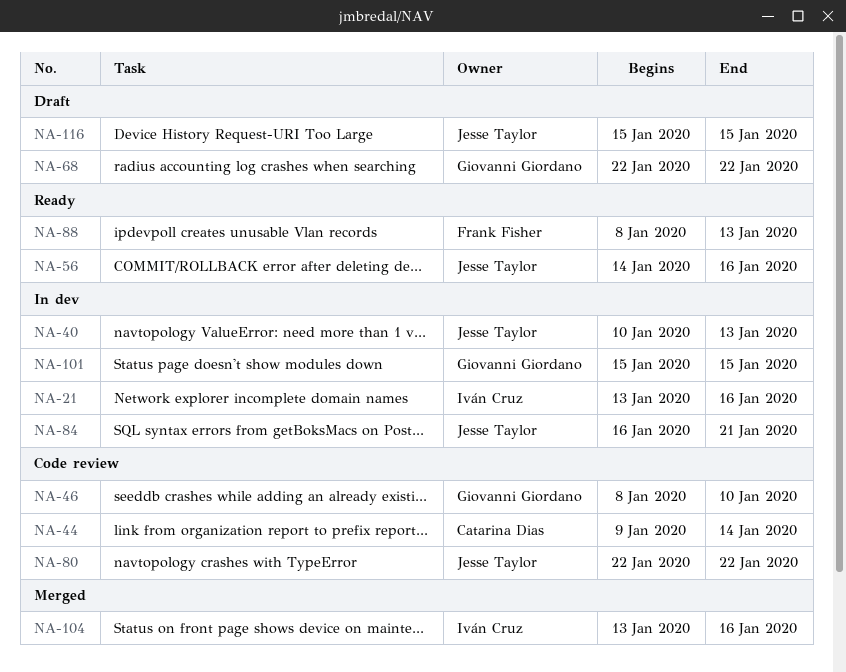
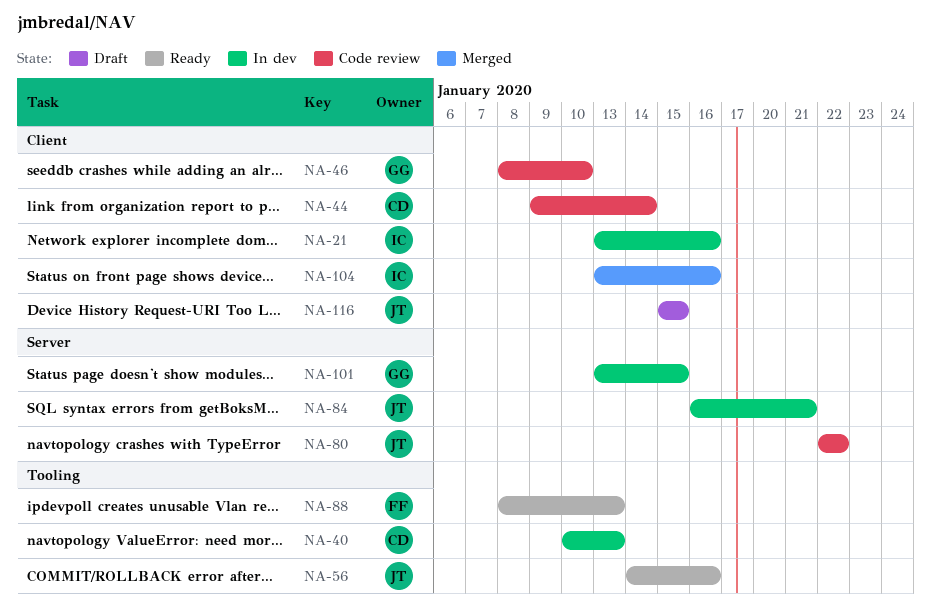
NA-40, owner: Jesse Taylor -> Catarina Dias
NA-68: present -> none
NA-101, start: Jan 15 -> Jan 13

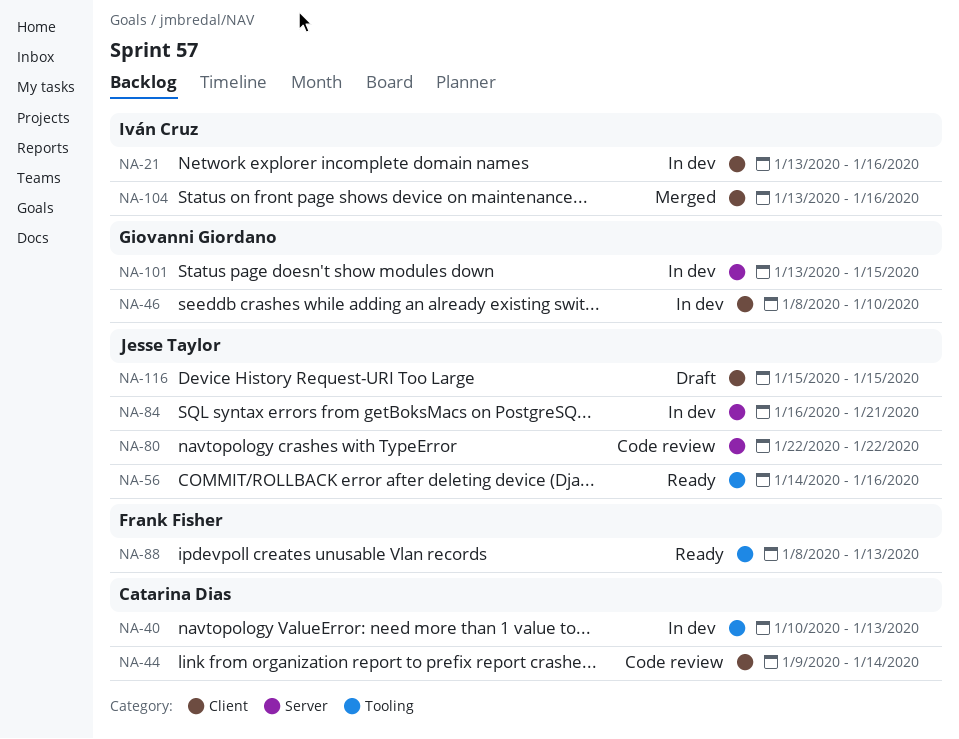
NA-46, status: Code review -> In dev

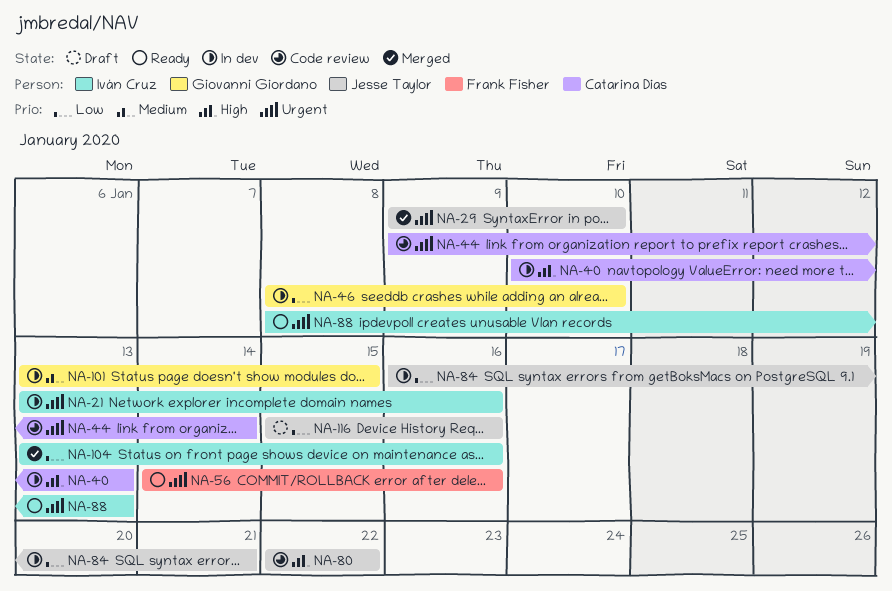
NA-29: none -> present
NA-56, owner: Jesse Taylor -> Frank Fisher
NA-88, owner: Frank Fisher -> Iván Cruz
NA-116, due: Jan 15 -> Jan 16

